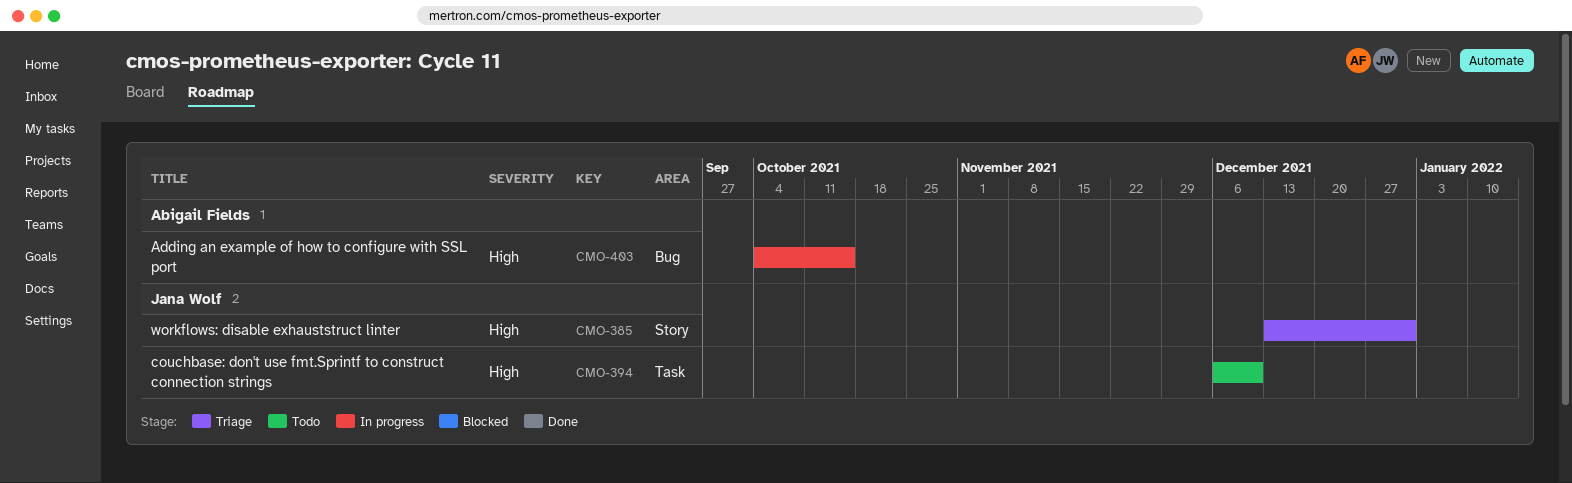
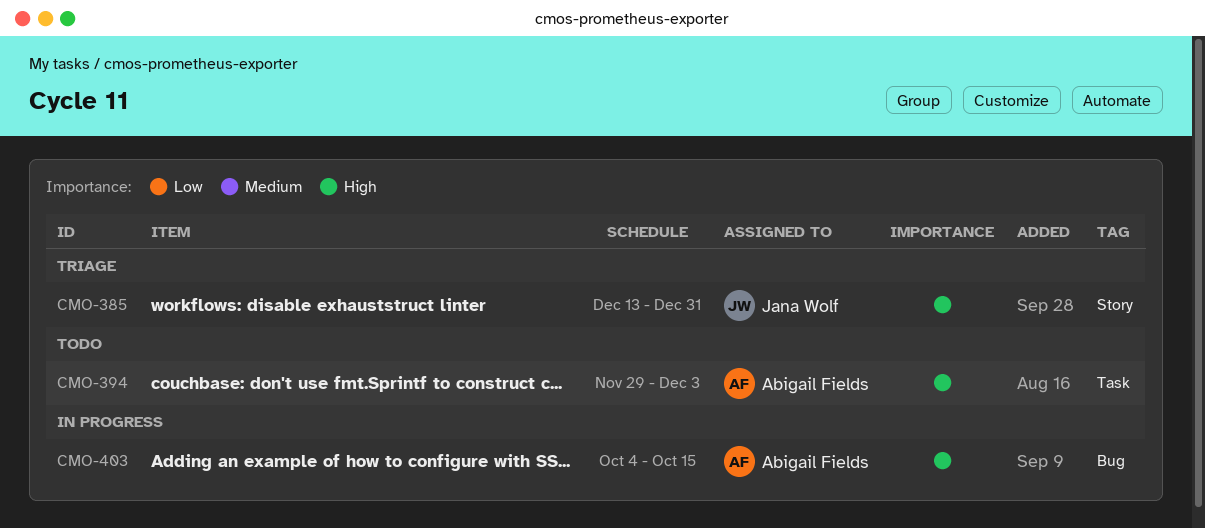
CMO-394, owner: Jana Wolf -> Abigail Fields
CMO-394, start: Dec 6 -> Nov 29
CMO-394, due: Dec 10 -> Dec 3

